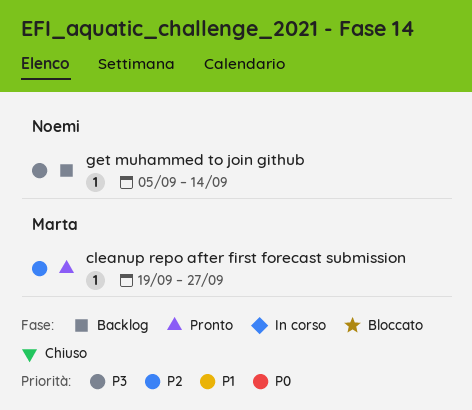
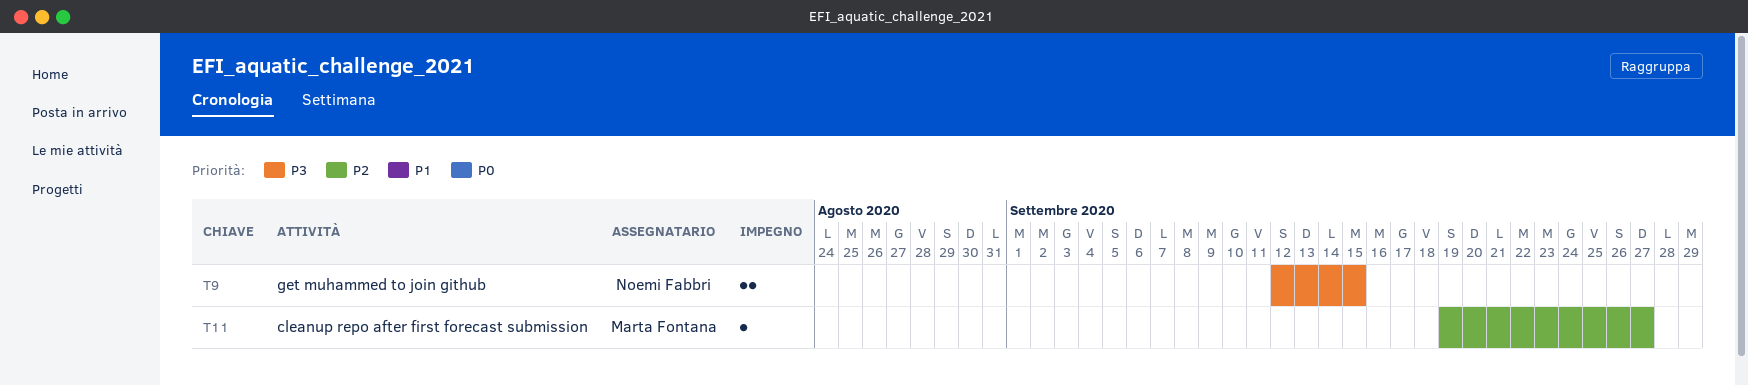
get muhammed to join github, estimate: 1 -> 2
get muhammed to join github, start: Sep 5 -> Sep 12
get muhammed to join github, due: Sep 14 -> Sep 15

